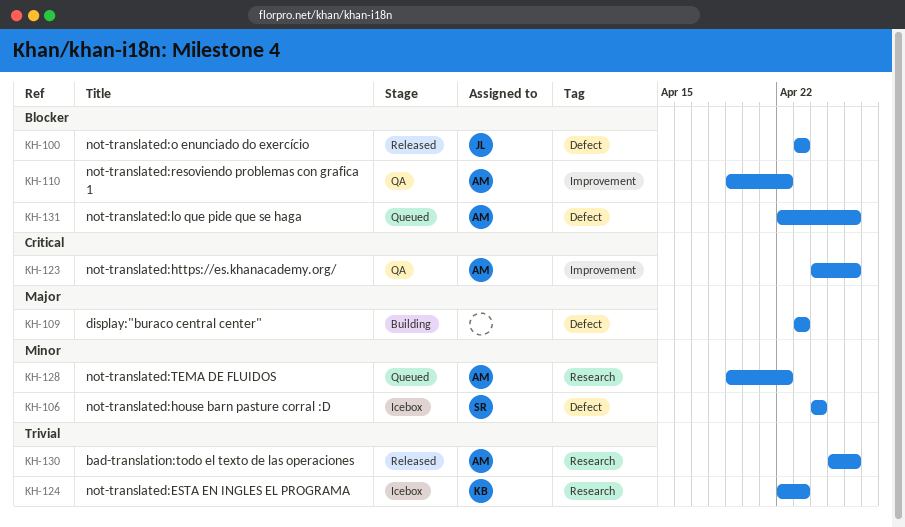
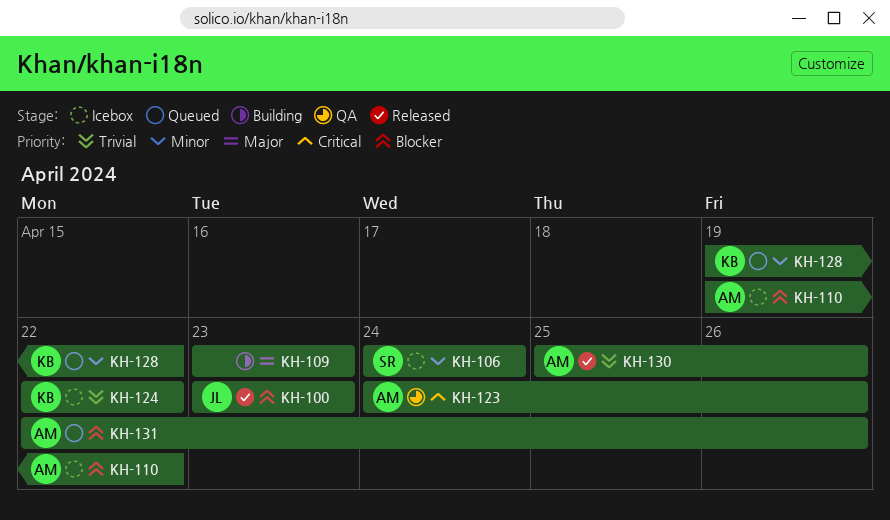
KH-110, status: QA -> Icebox
KH-124, due: Apr 23 -> Apr 22
KH-128, owner: AM -> KB

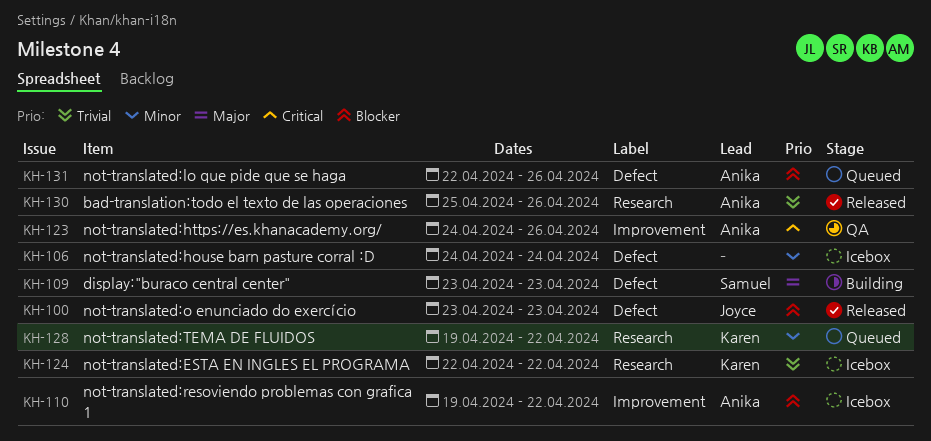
KH-106, owner: Samuel -> none
KH-109, owner: none -> Samuel

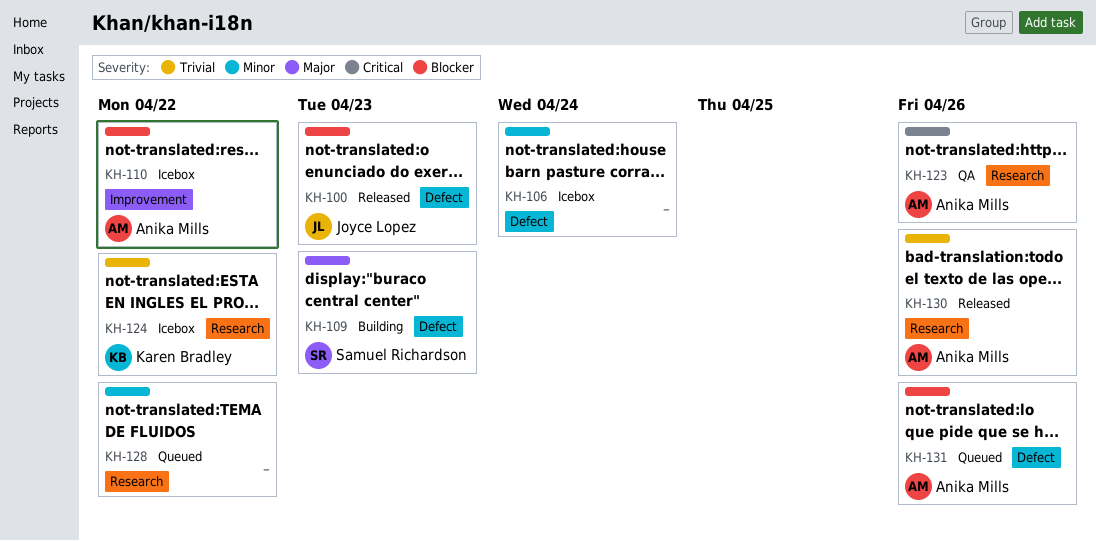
KH-123, label: Improvement -> Research
KH-128, owner: Karen Bradley -> none

